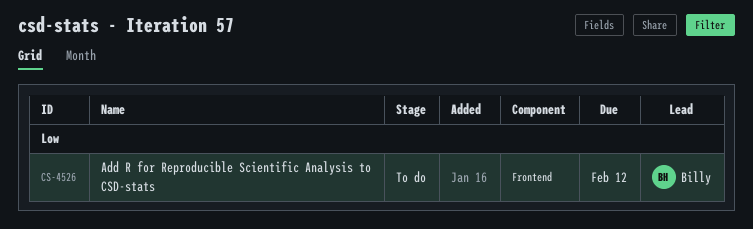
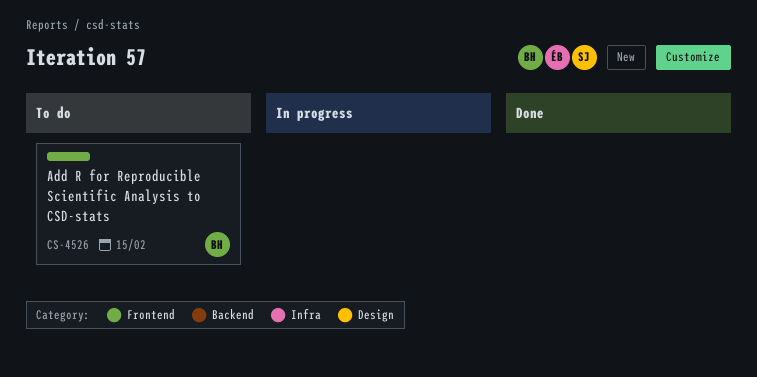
CS-4526, due: Feb 12 -> Feb 15

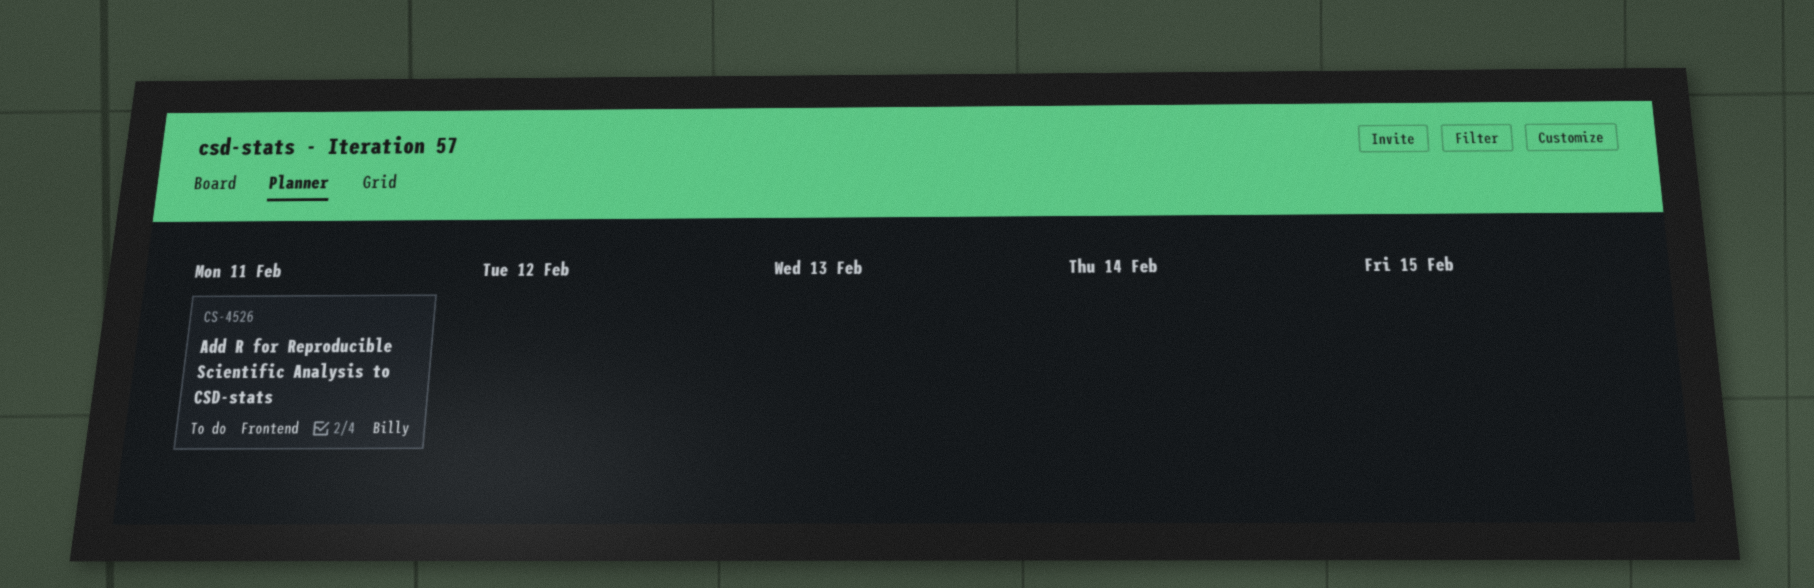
CS-4526, due: Feb 15 -> Feb 11

